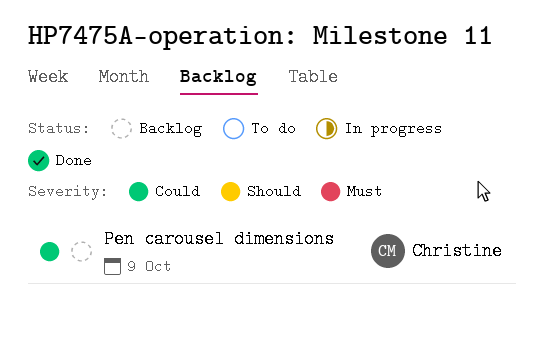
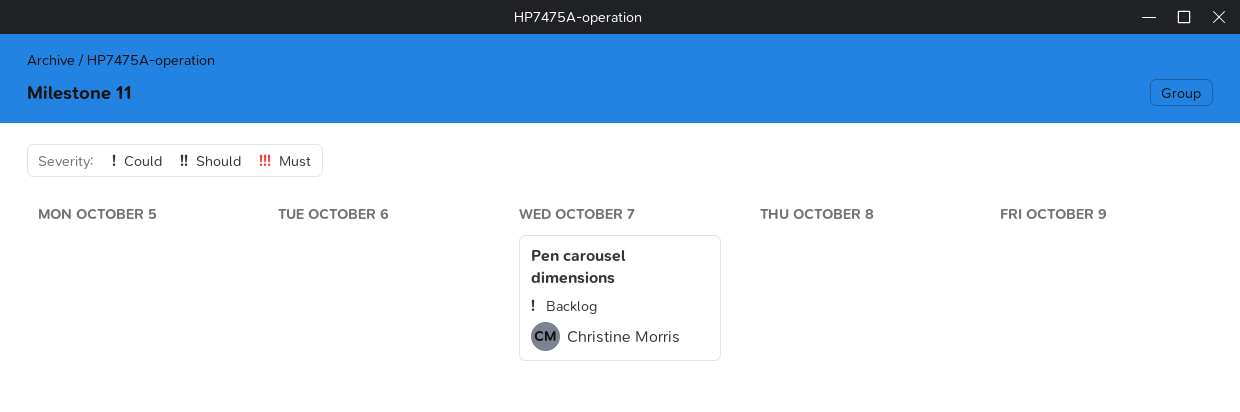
Pen carousel dimensions, due: Oct 9 -> Oct 7

